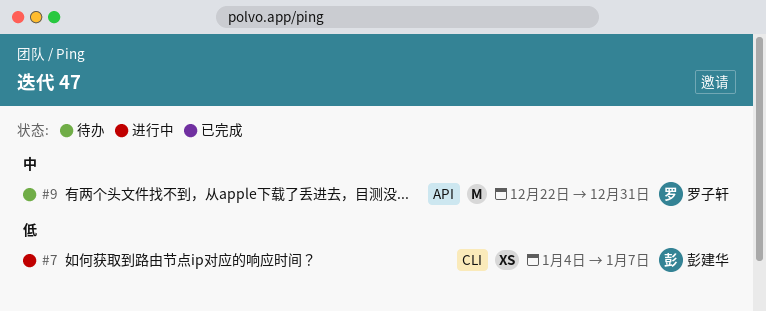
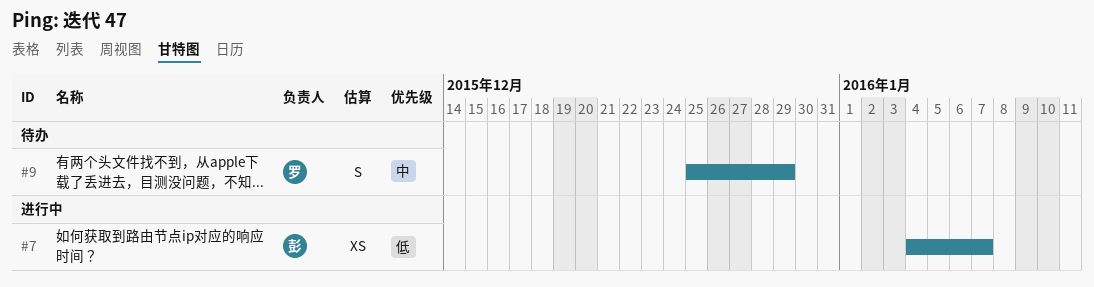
#9, estimate: M -> S
#9, start: Dec 22 -> Dec 25
#9, due: Dec 31 -> Dec 29

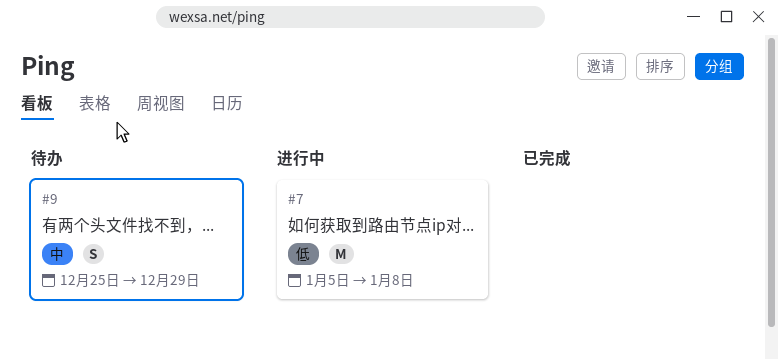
#7, estimate: XS -> M
#7, start: Jan 4 -> Jan 5
#7, due: Jan 7 -> Jan 8

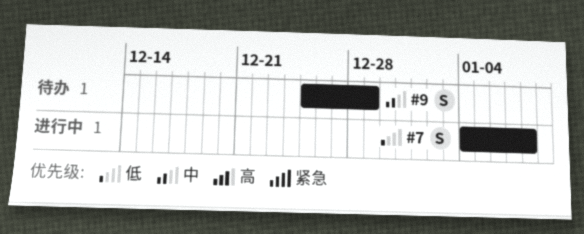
#7, estimate: M -> S
#7, start: Jan 5 -> Jan 4

